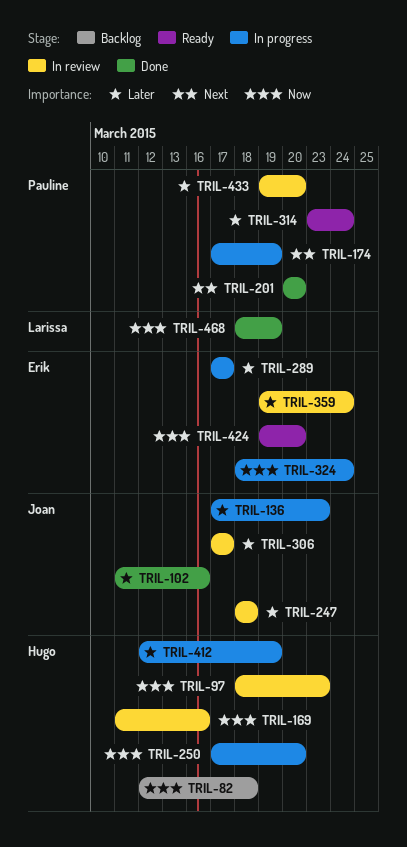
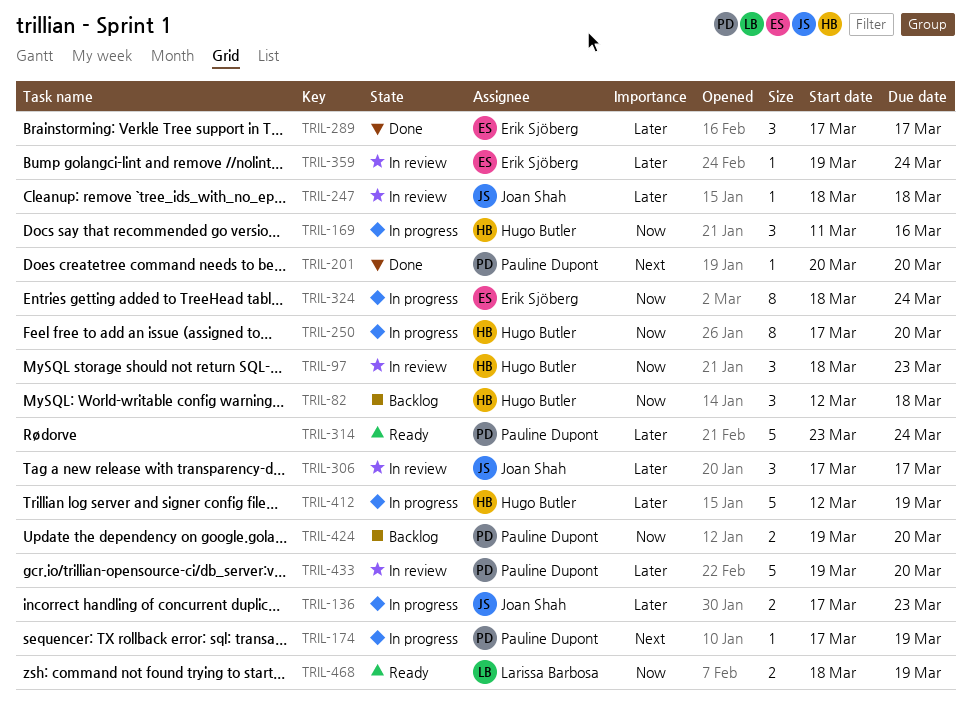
TRIL-102: present -> none
TRIL-169, status: In review -> In progress
TRIL-289, status: In progress -> Done
TRIL-424, status: Ready -> Backlog
TRIL-424, owner: Erik Sjöberg -> Pauline Dupont
TRIL-468, status: Done -> Ready

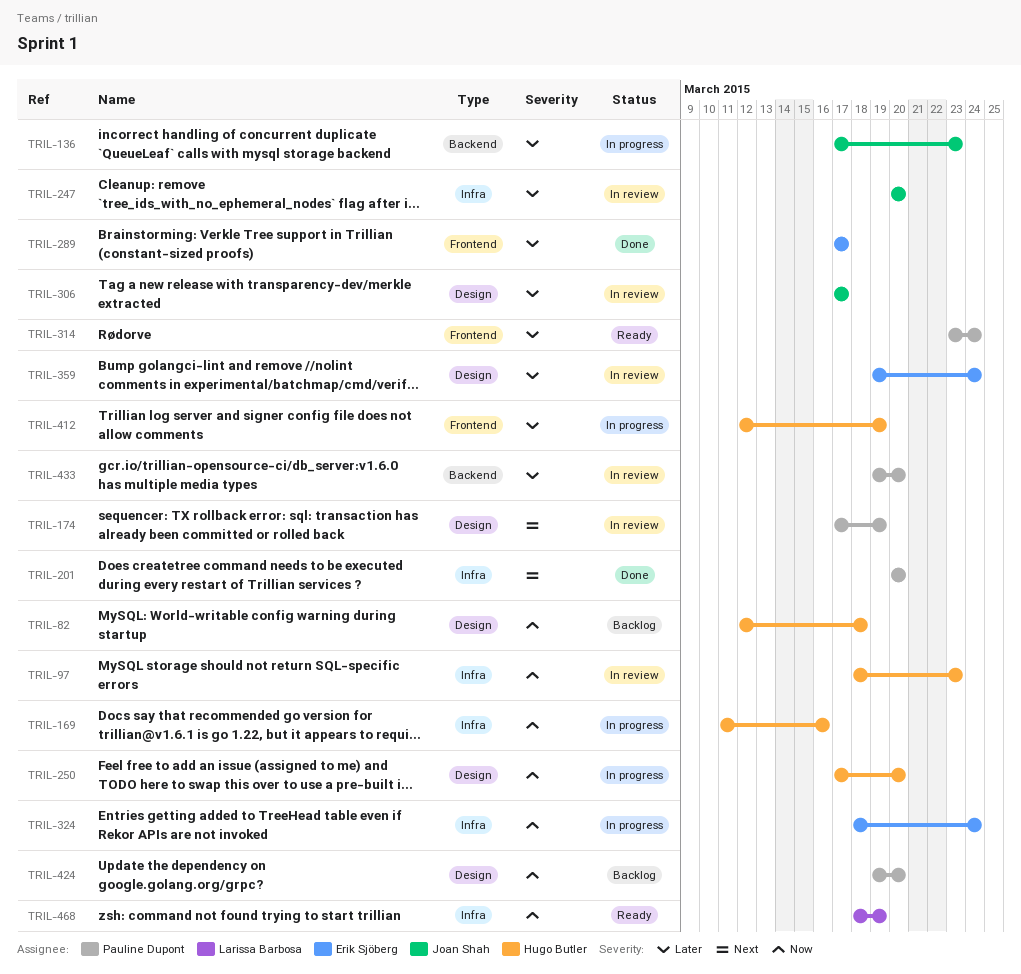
TRIL-174, status: In progress -> In review
TRIL-247, start: Mar 18 -> Mar 20
TRIL-247, due: Mar 18 -> Mar 20

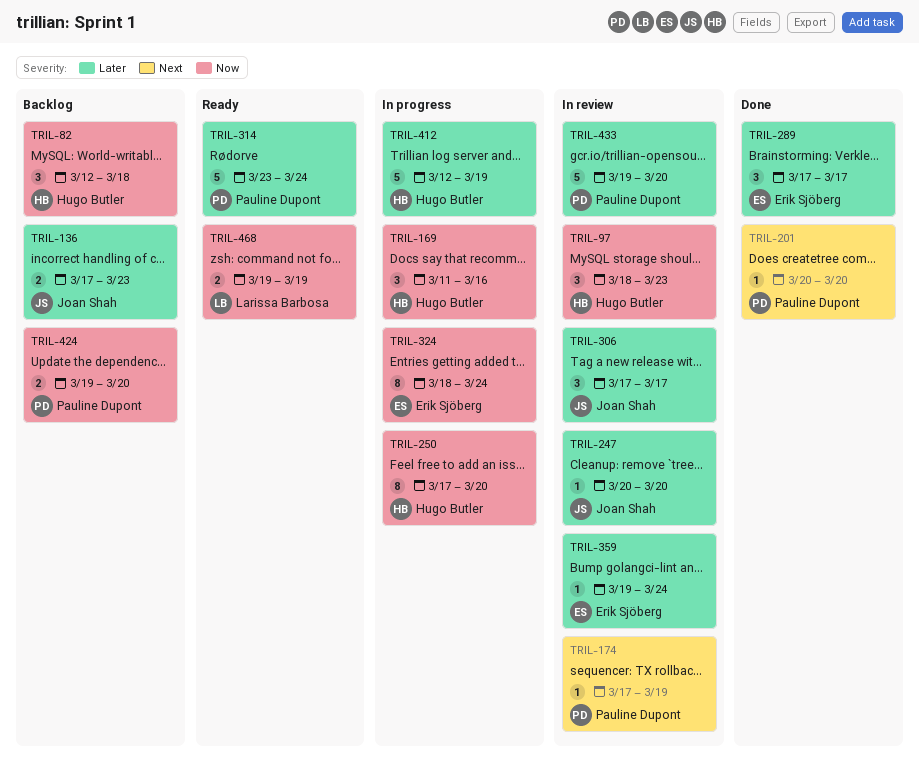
TRIL-136, status: In progress -> Backlog
TRIL-468, start: Mar 18 -> Mar 19

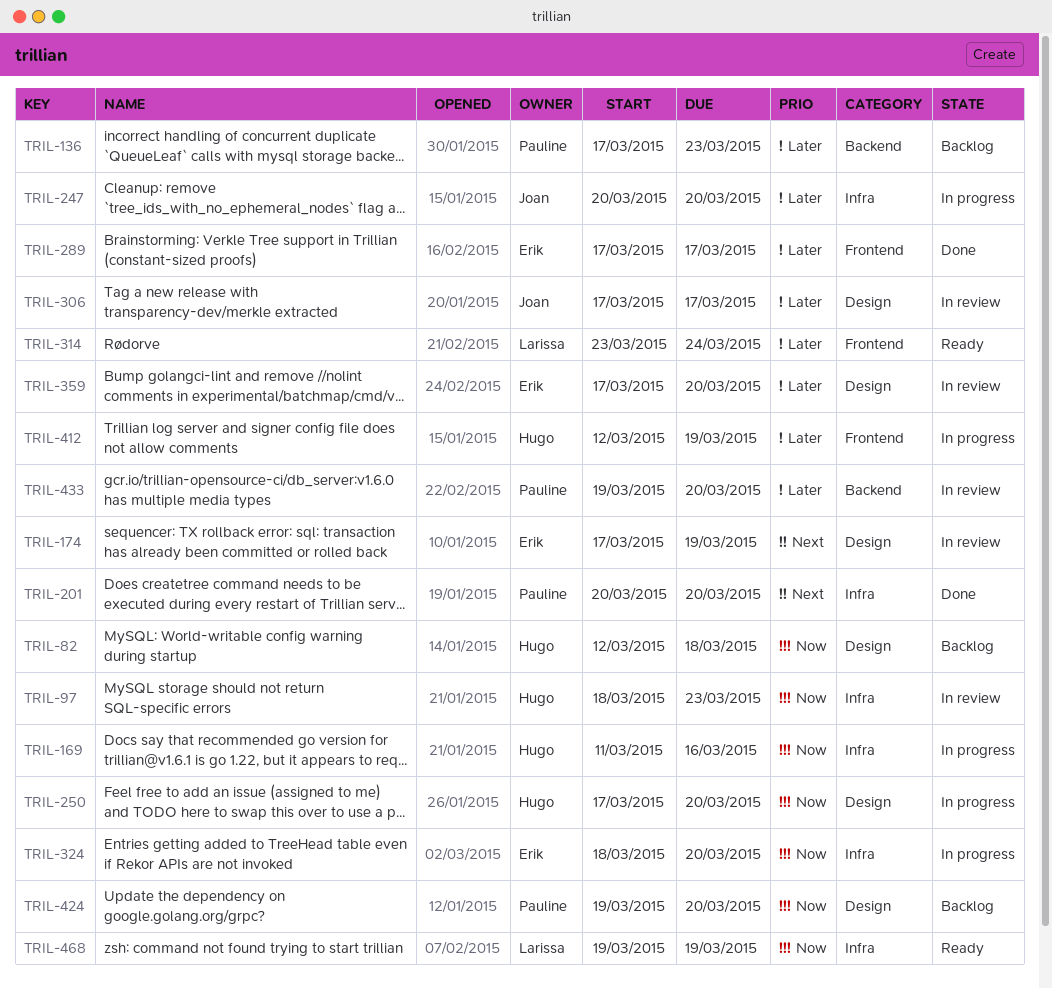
TRIL-136, owner: Joan Shah -> Pauline Dupont
TRIL-174, owner: Pauline Dupont -> Erik Sjöberg
TRIL-247, status: In review -> In progress
TRIL-314, owner: Pauline Dupont -> Larissa Barbosa
TRIL-324, due: Mar 24 -> Mar 20
TRIL-359, start: Mar 19 -> Mar 17
TRIL-359, due: Mar 24 -> Mar 20

